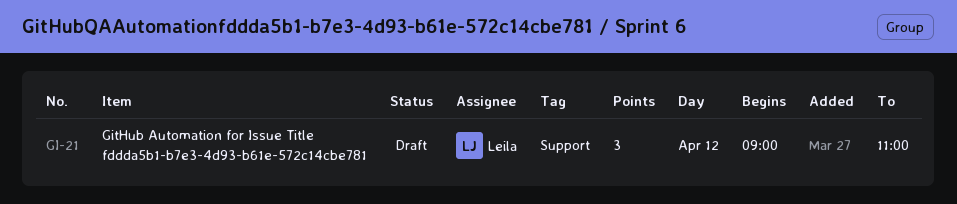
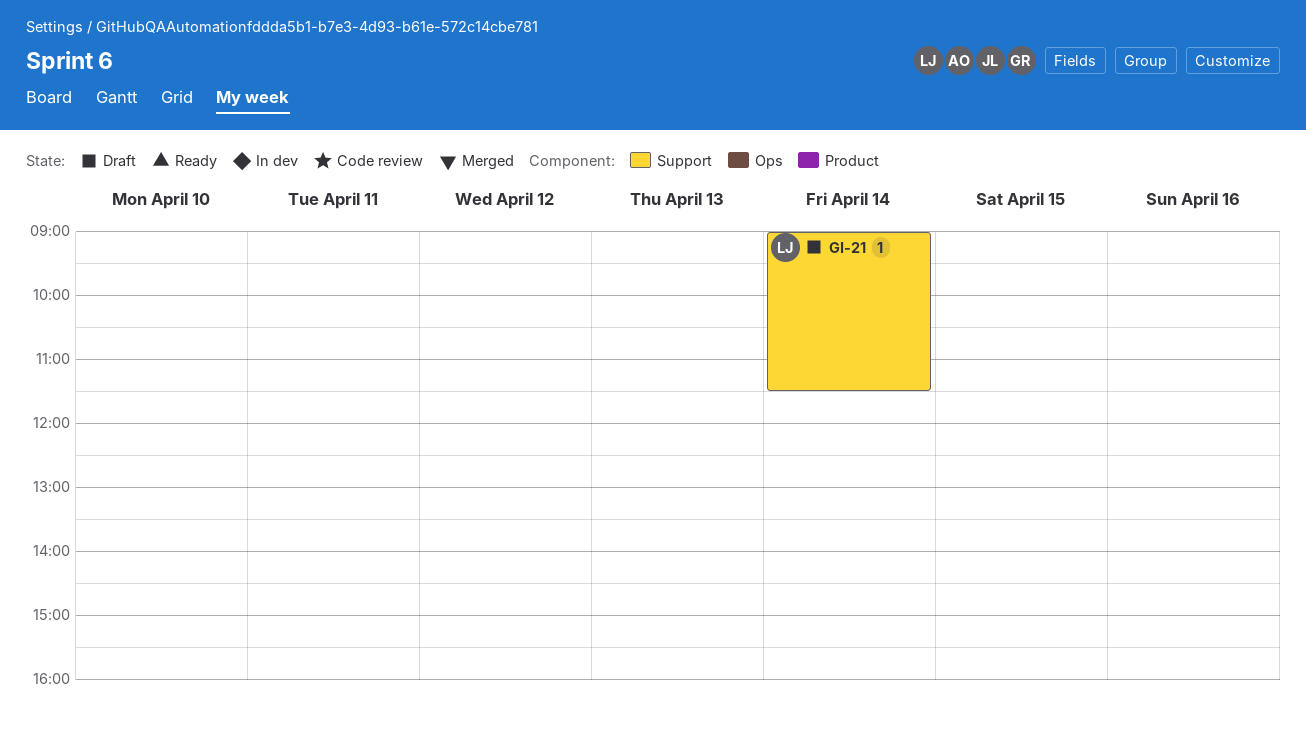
GI-21, estimate: 3 -> 1
GI-21, day: Apr 12 -> Apr 14
GI-21, ends: 11:00 -> 11:30

